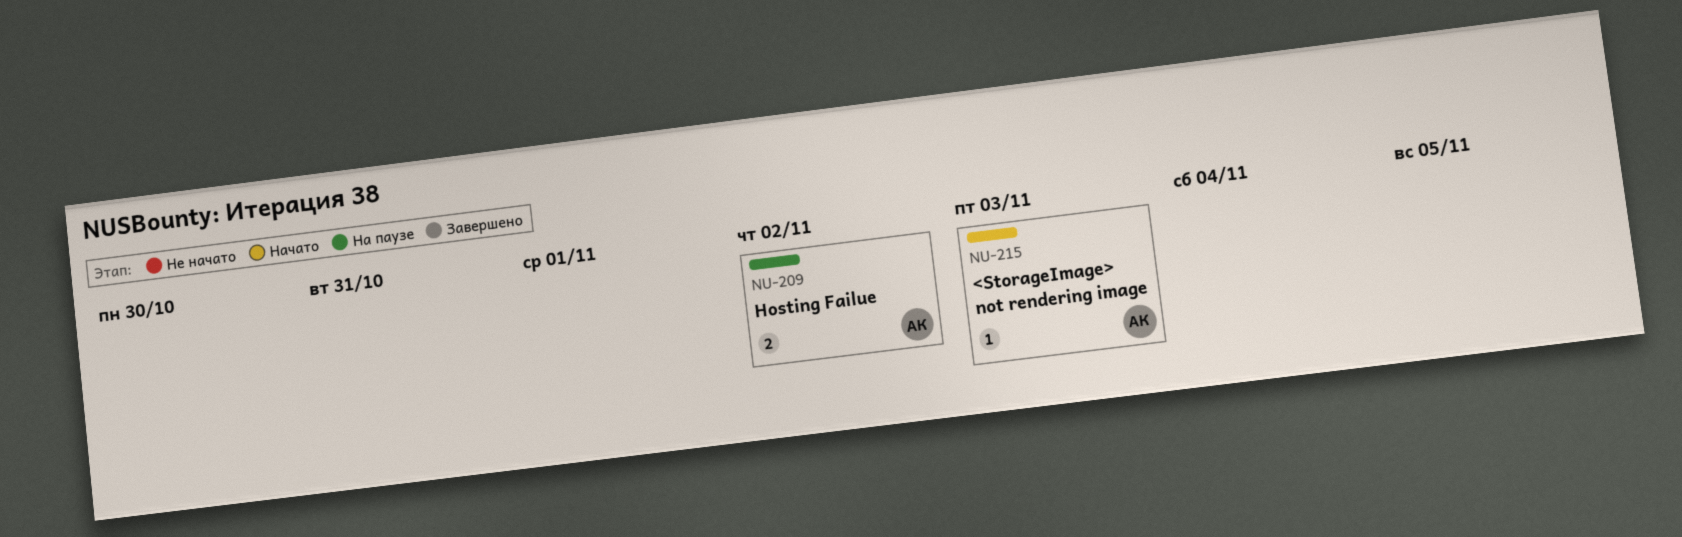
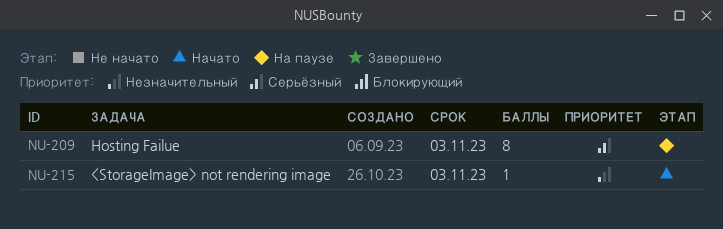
NU-209, estimate: 2 -> 8
NU-209, due: Nov 2 -> Nov 3

